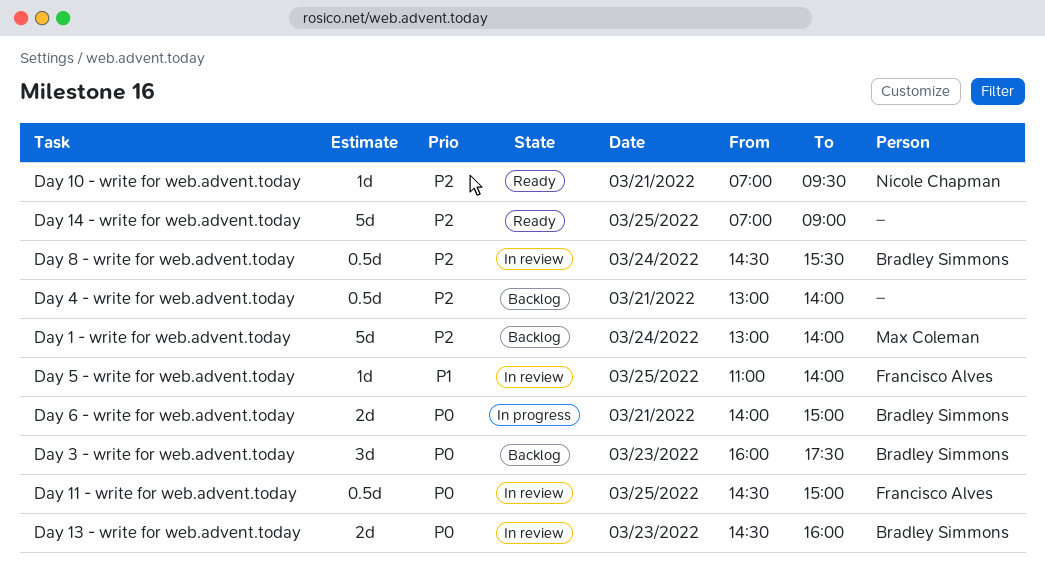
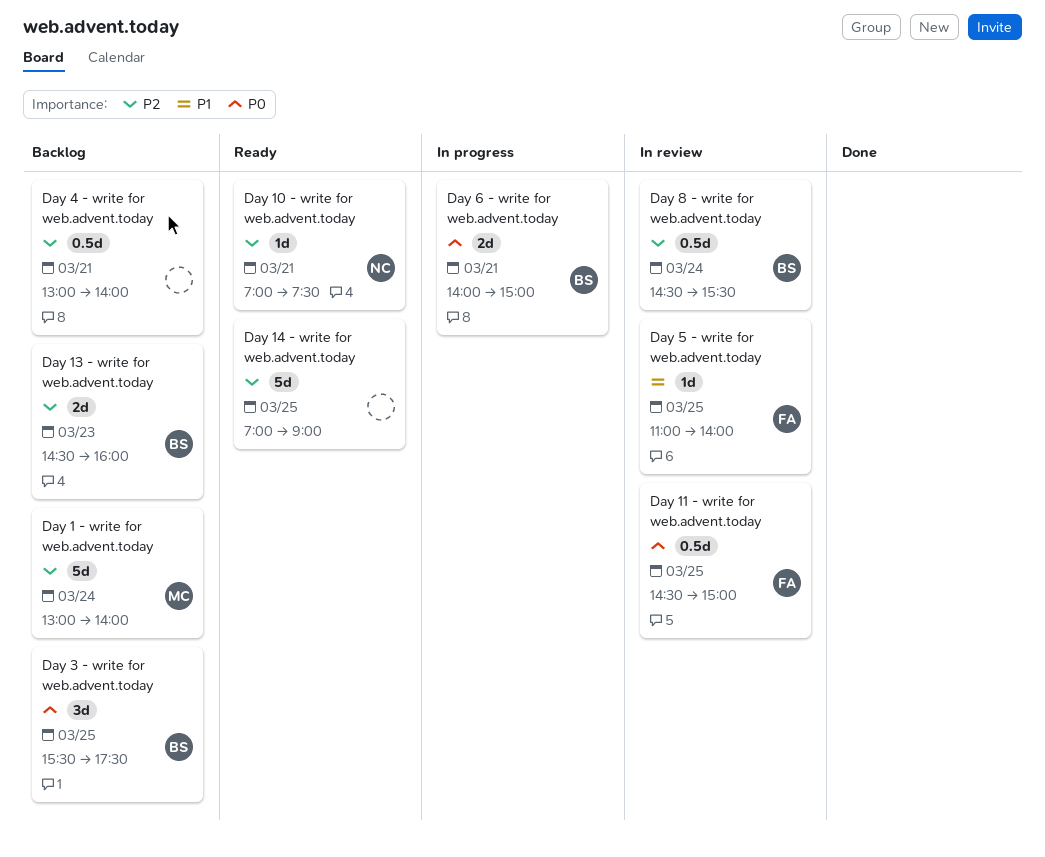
Day 10 - write for web.advent.today, ends: 09:30 -> 07:30
Day 13 - write for web.advent.today, status: In review -> Backlog
Day 13 - write for web.advent.today, priority: P0 -> P2
Day 3 - write for web.advent.today, day: Mar 23 -> Mar 25
Day 3 - write for web.advent.today, begins: 16:00 -> 15:30

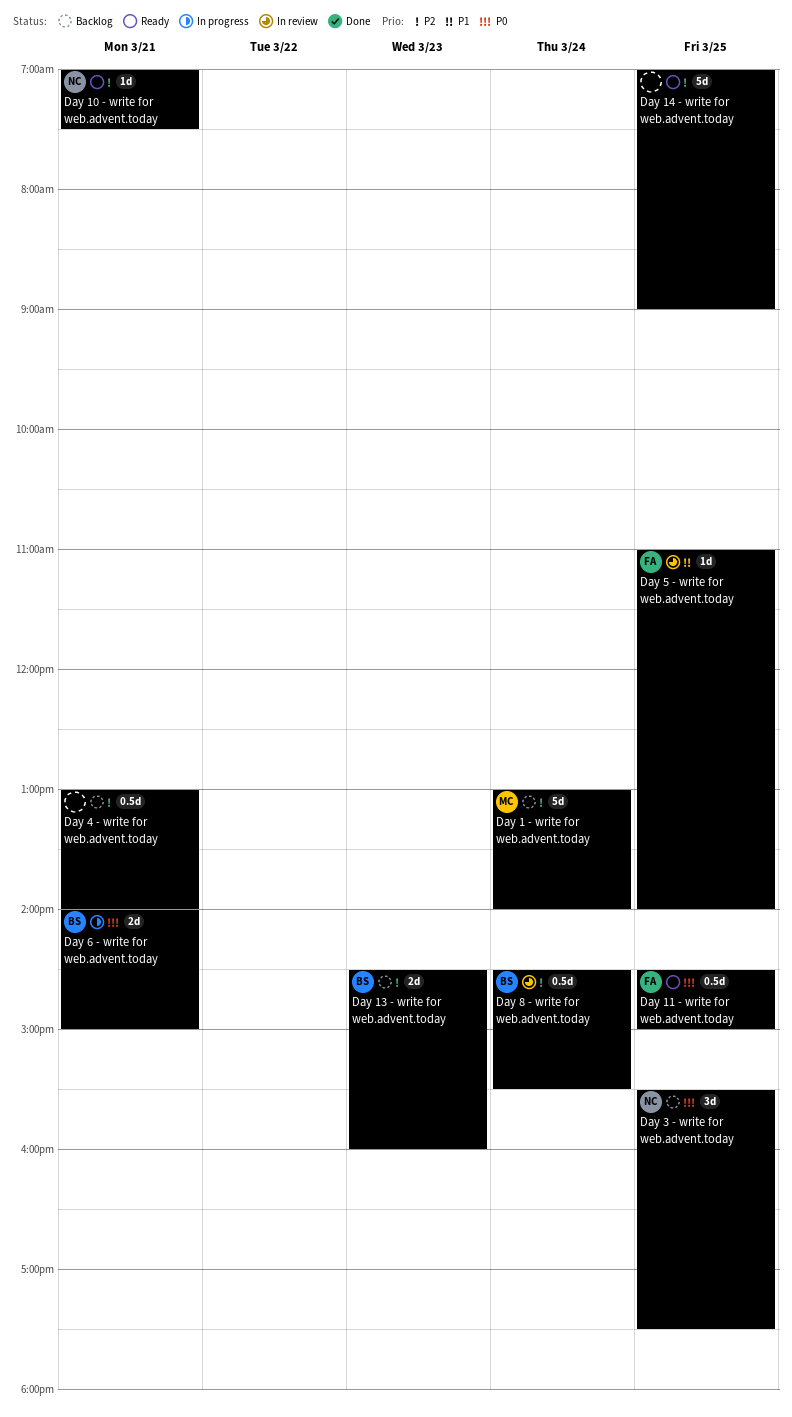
Day 11 - write for web.advent.today, status: In review -> Ready
Day 3 - write for web.advent.today, owner: BS -> NC

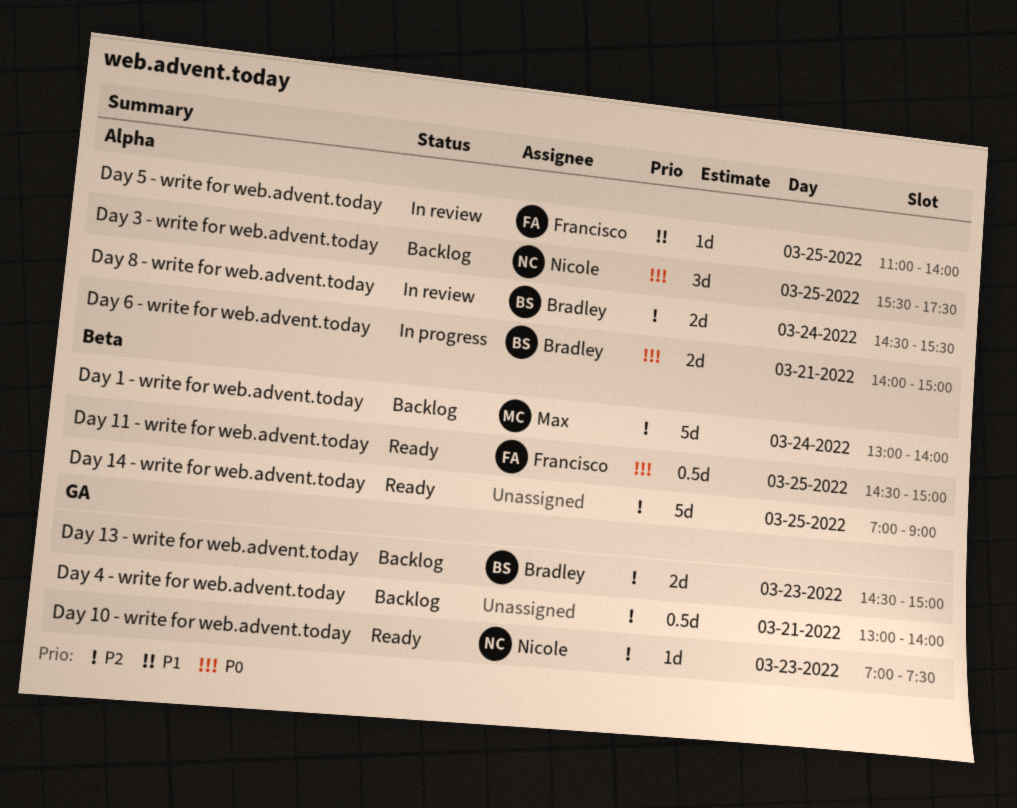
Day 10 - write for web.advent.today, day: Mar 21 -> Mar 23
Day 13 - write for web.advent.today, ends: 16:00 -> 15:00
Day 8 - write for web.advent.today, estimate: 0.5d -> 2d

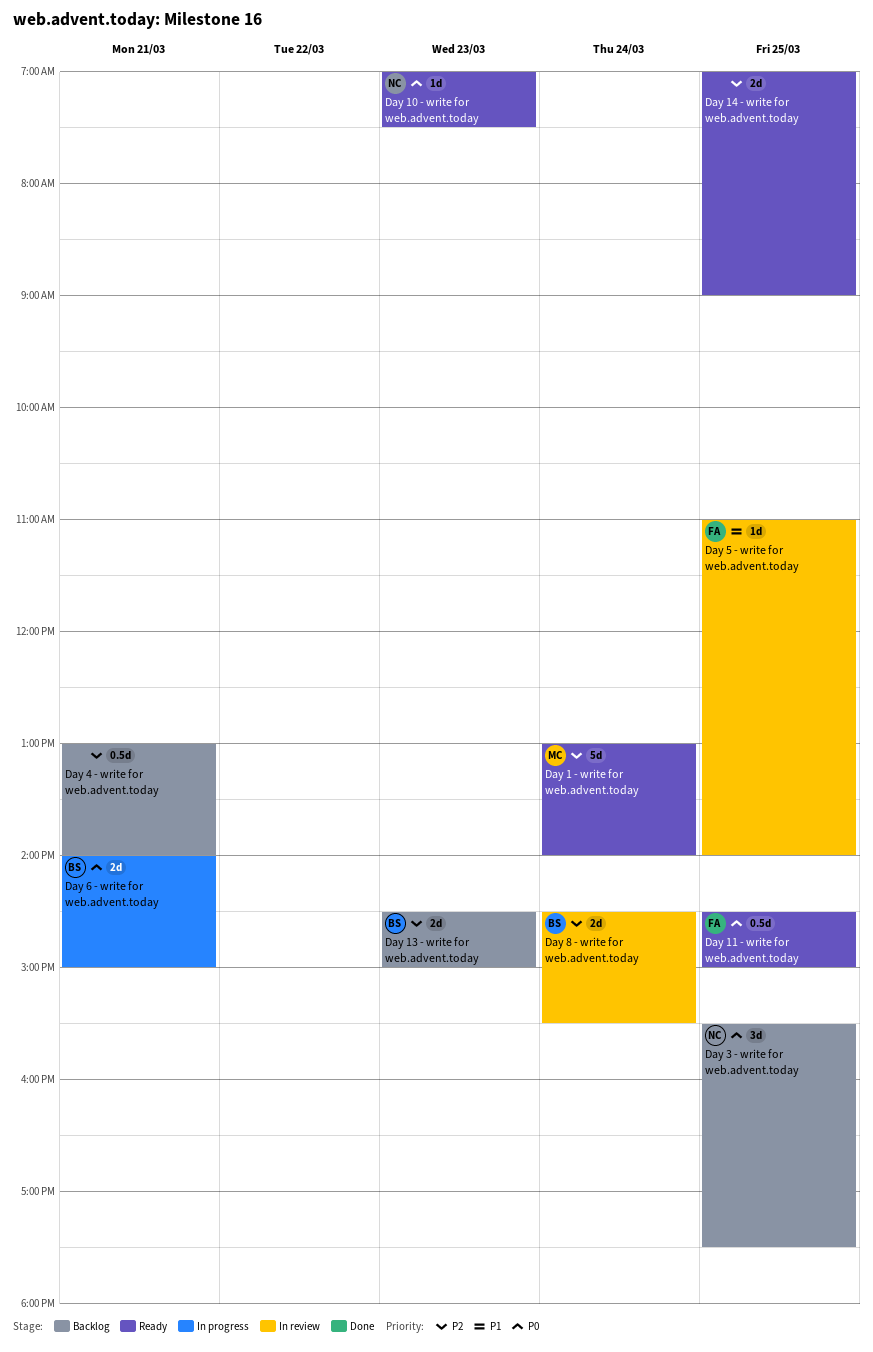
Day 1 - write for web.advent.today, status: Backlog -> Ready
Day 10 - write for web.advent.today, priority: P2 -> P0
Day 14 - write for web.advent.today, estimate: 5d -> 2d

